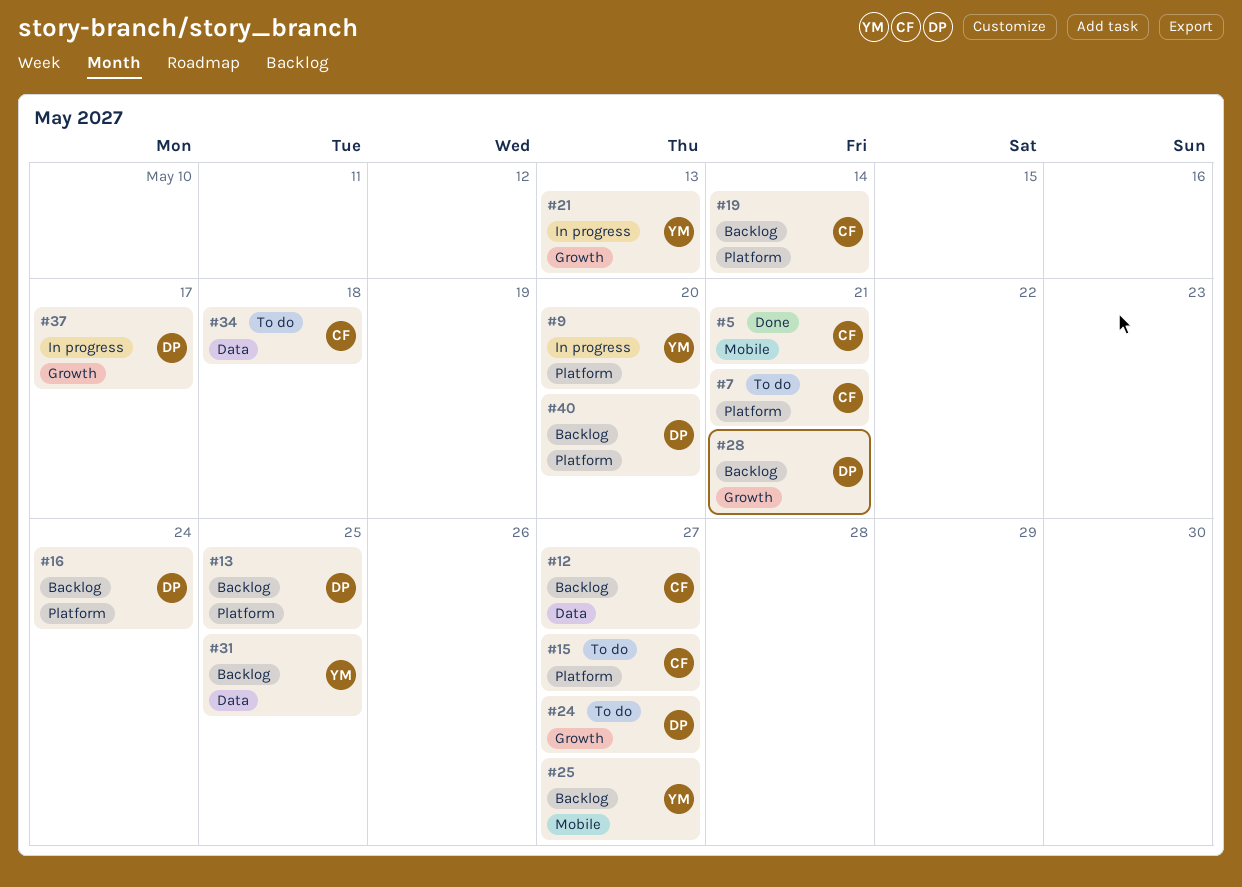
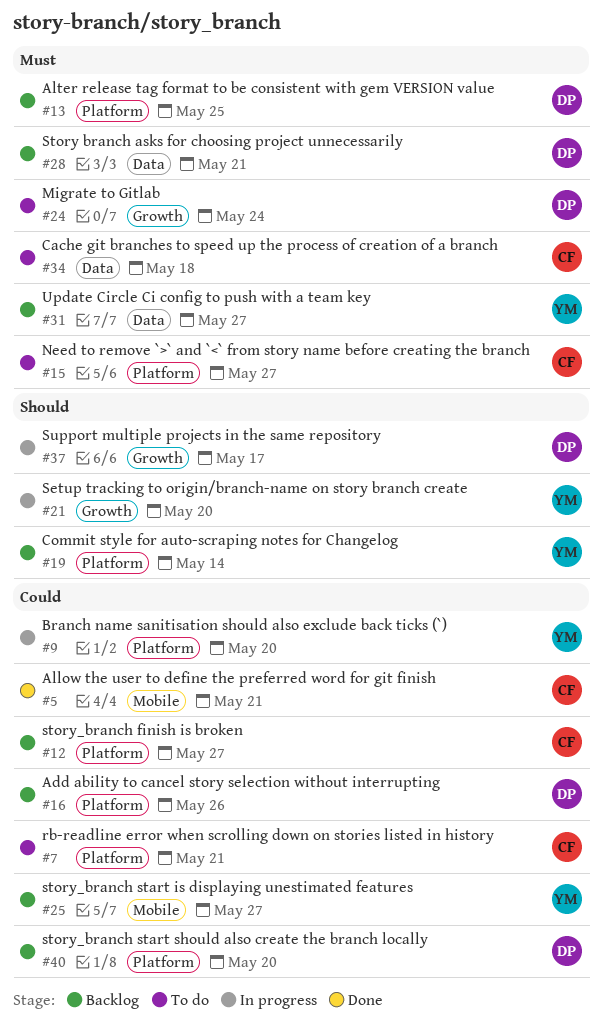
#12, label: Data -> Platform
#16, due: May 24 -> May 26
#19, owner: CF -> YM
#21, due: May 13 -> May 20
#24, due: May 27 -> May 24
#28, label: Growth -> Data
#31, due: May 25 -> May 27

